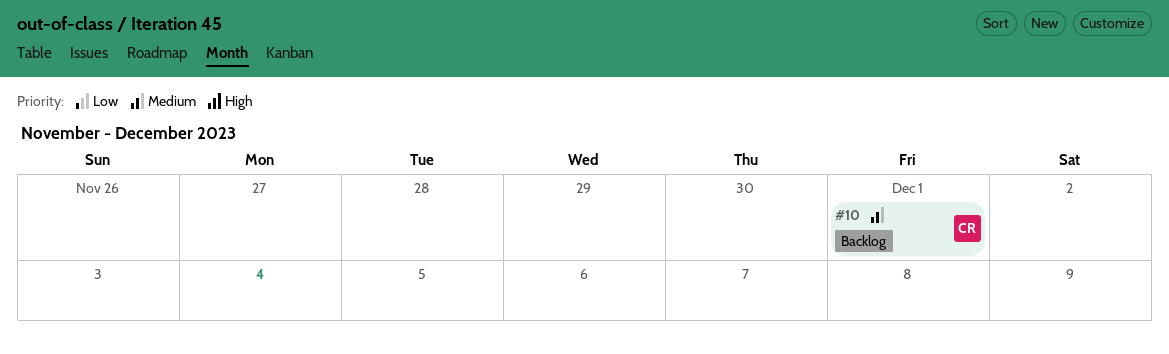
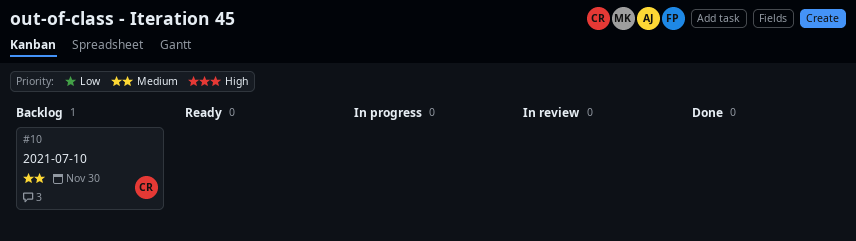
#10, due: Dec 1 -> Nov 30

